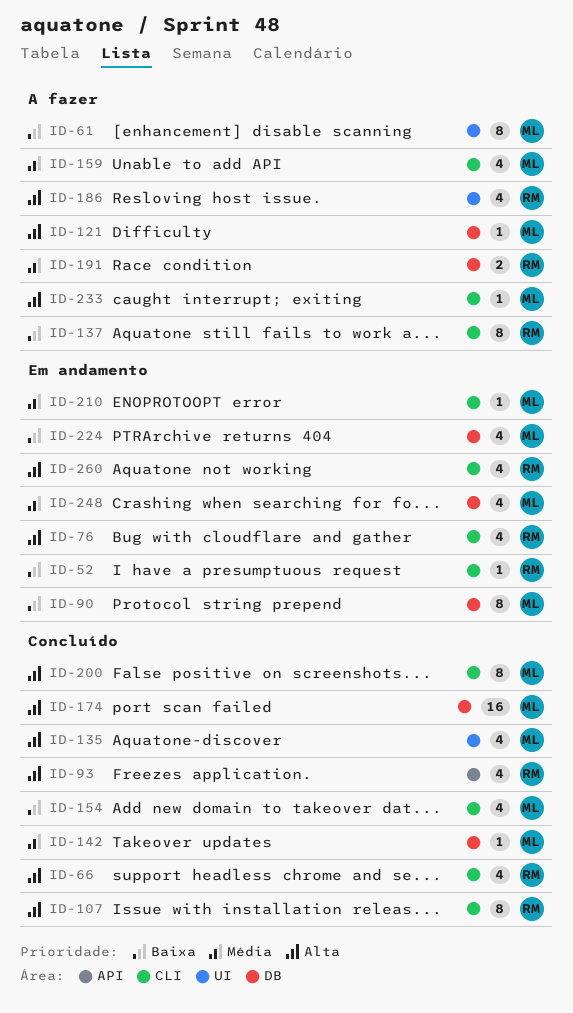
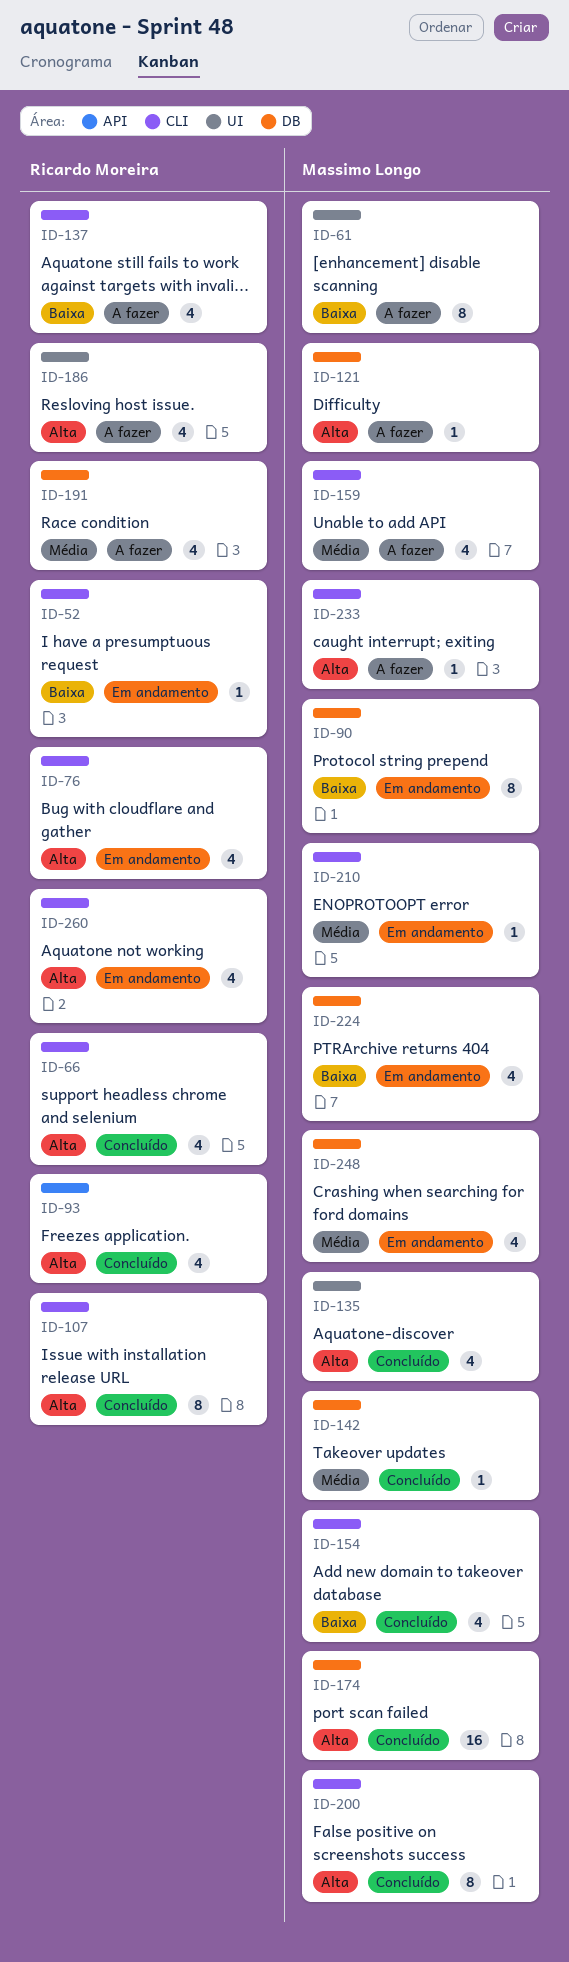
ID-137, estimate: 8 -> 4
ID-191, estimate: 2 -> 4

